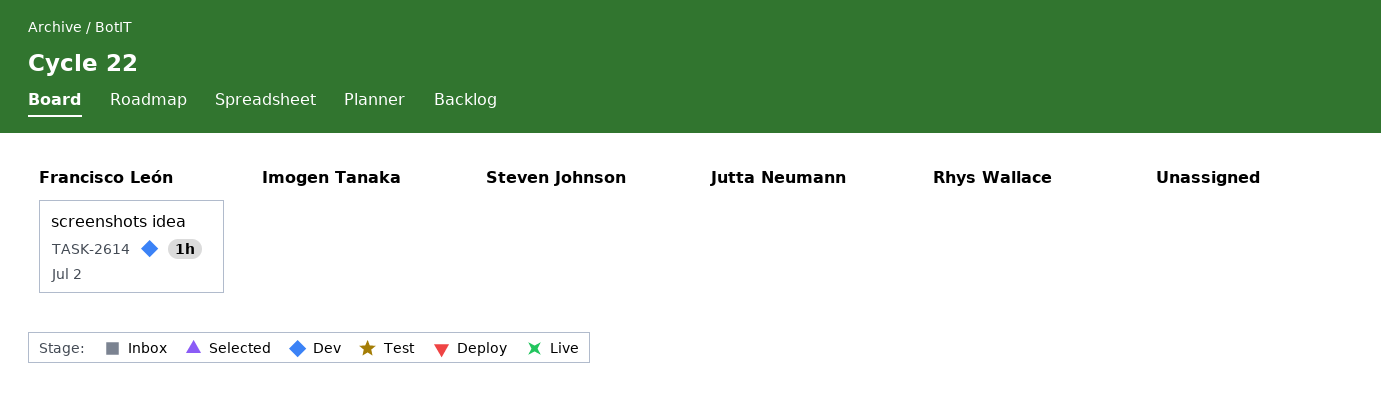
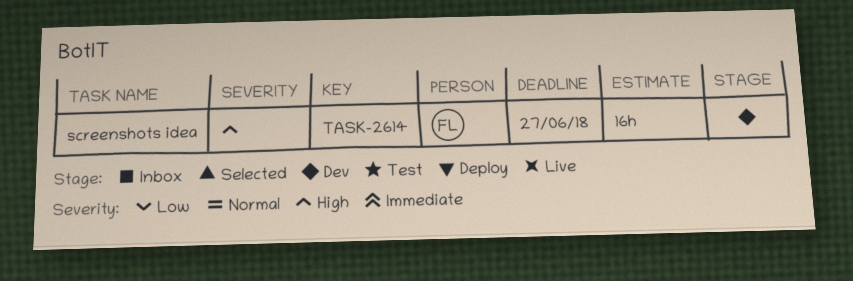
TASK-2614, estimate: 1h -> 16h
TASK-2614, due: Jul 2 -> Jun 27

